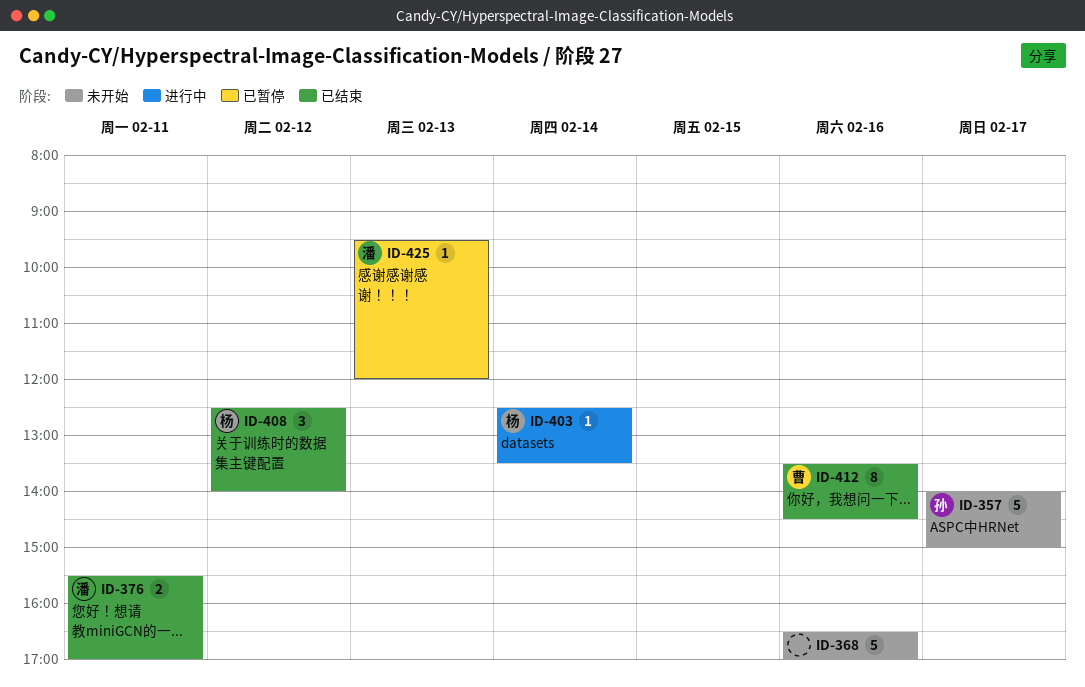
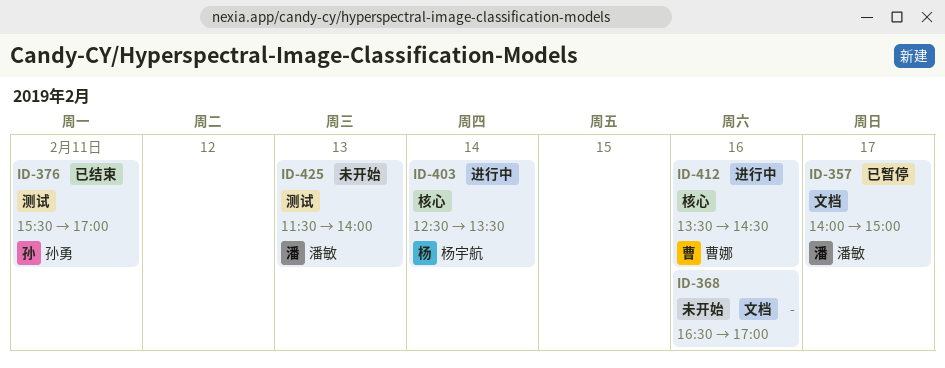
ID-357, status: 未开始 -> 已暂停
ID-357, owner: 孙勇 -> 潘敏
ID-376, owner: 潘敏 -> 孙勇
ID-408: present -> none
ID-412, status: 已结束 -> 进行中
ID-425, status: 已暂停 -> 未开始
ID-425, begins: 09:30 -> 11:30
ID-425, ends: 12:00 -> 14:00

